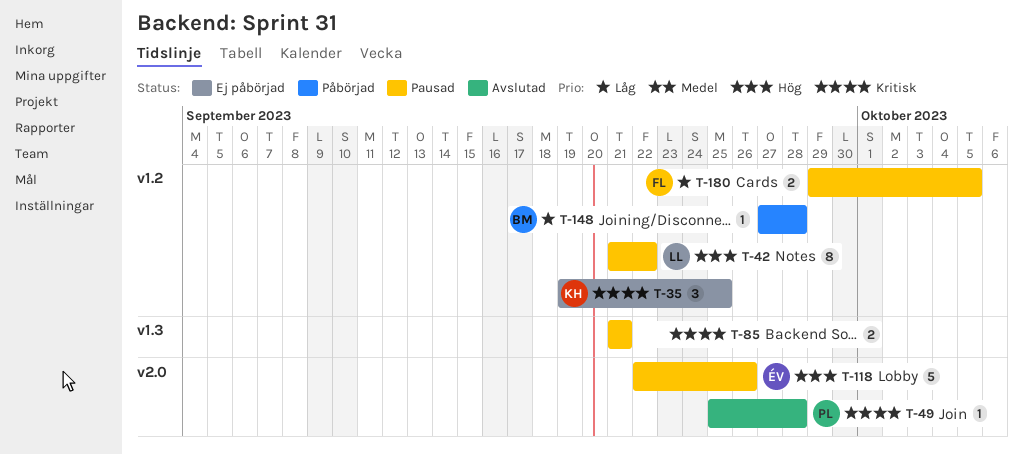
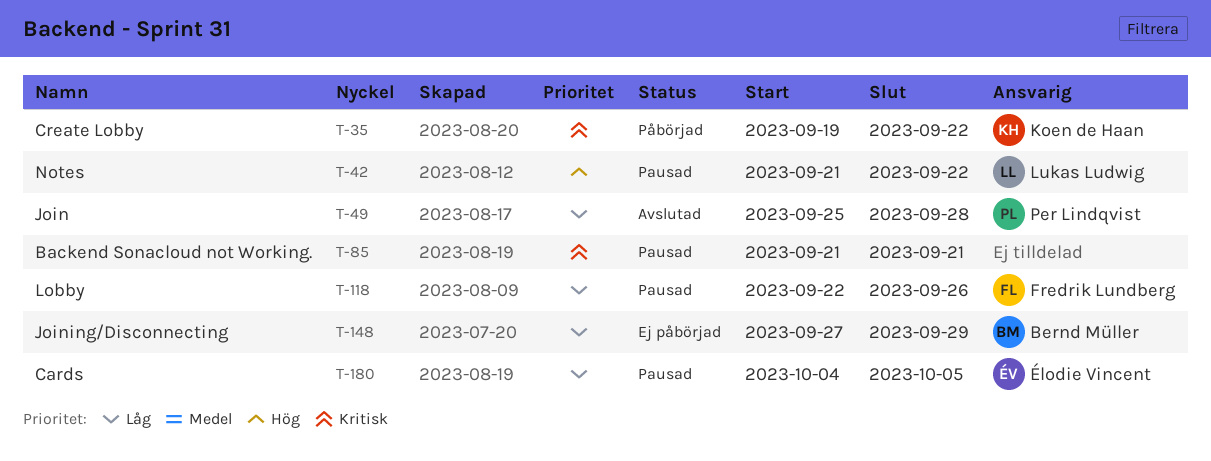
T-35, status: Ej påbörjad -> Påbörjad
T-35, due: Sep 25 -> Sep 22
T-49, priority: Kritisk -> Låg
T-118, owner: Élodie Vincent -> Fredrik Lundberg
T-118, priority: Hög -> Låg
T-148, status: Påbörjad -> Ej påbörjad
T-148, due: Sep 28 -> Sep 29
T-180, owner: Fredrik Lundberg -> Élodie Vincent
T-180, start: Sep 29 -> Oct 4

